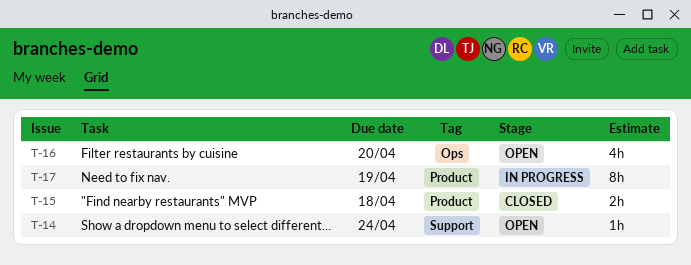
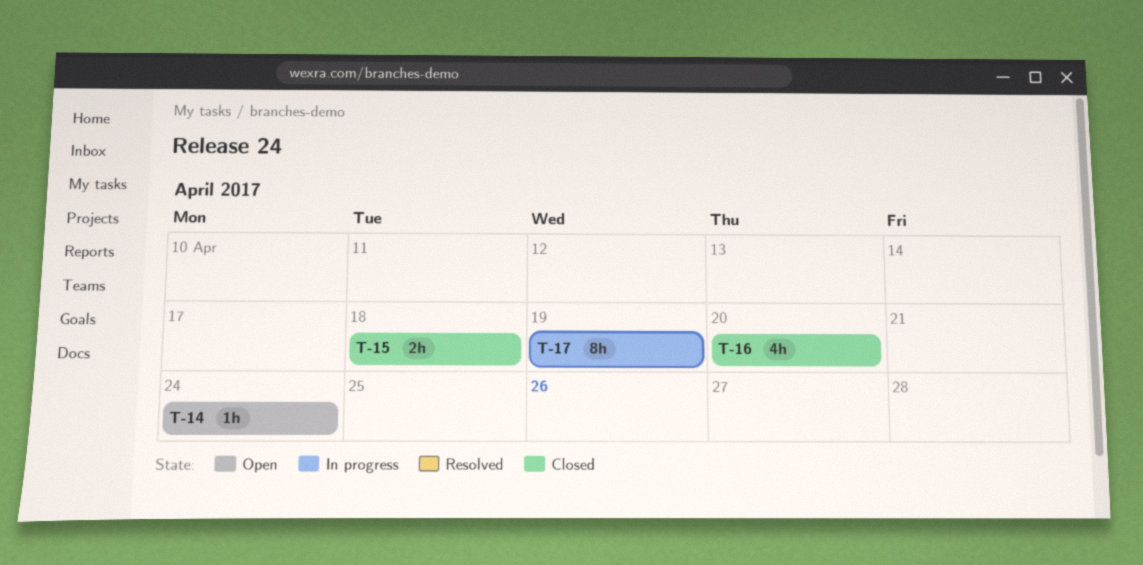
T-16, status: Open -> Closed

